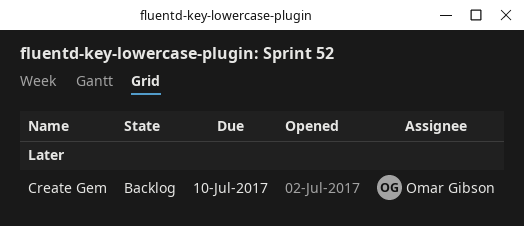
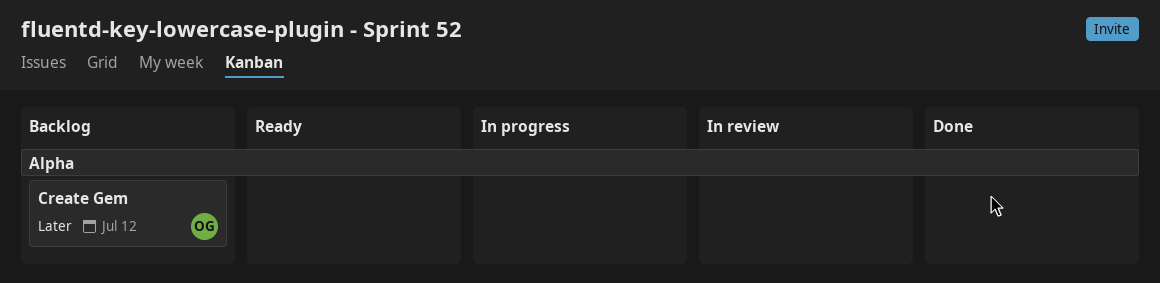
Create Gem, due: Jul 10 -> Jul 12

